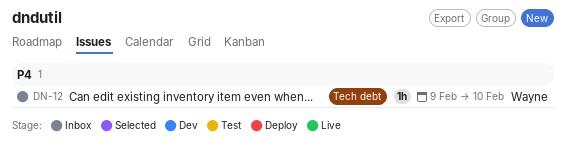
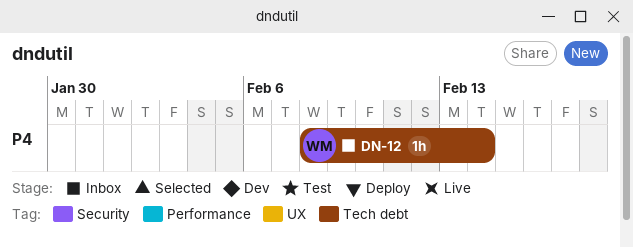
DN-12, start: Feb 9 -> Feb 8
DN-12, due: Feb 10 -> Feb 14

